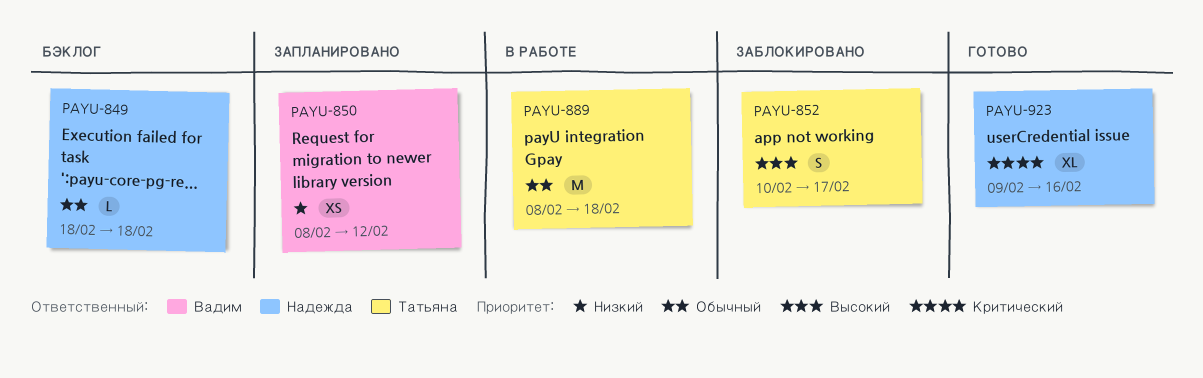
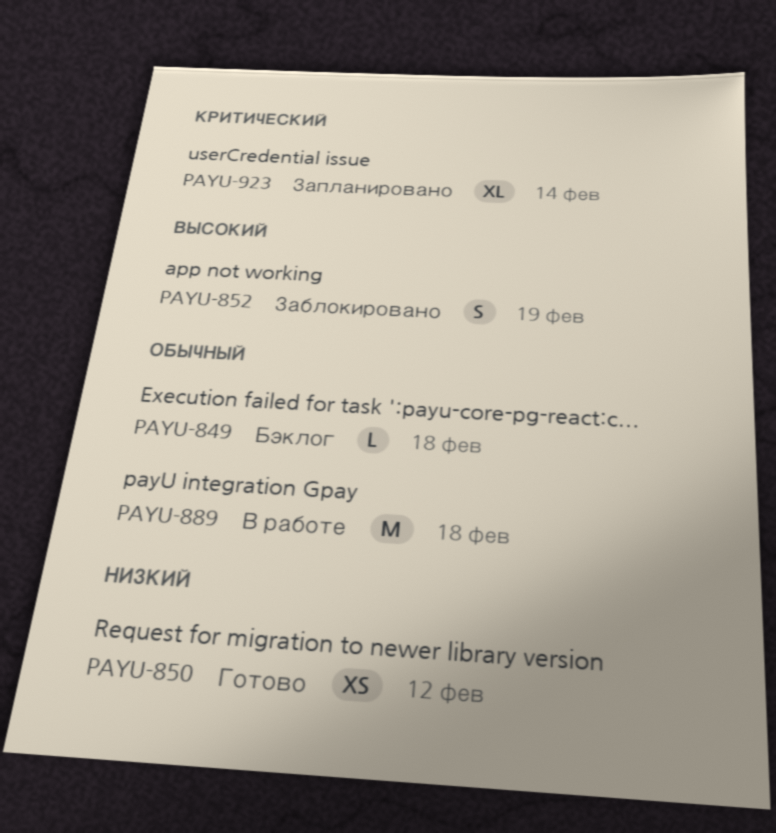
PAYU-850, status: Запланировано -> Готово
PAYU-852, due: Feb 17 -> Feb 19
PAYU-923, status: Готово -> Запланировано
PAYU-923, due: Feb 16 -> Feb 14

